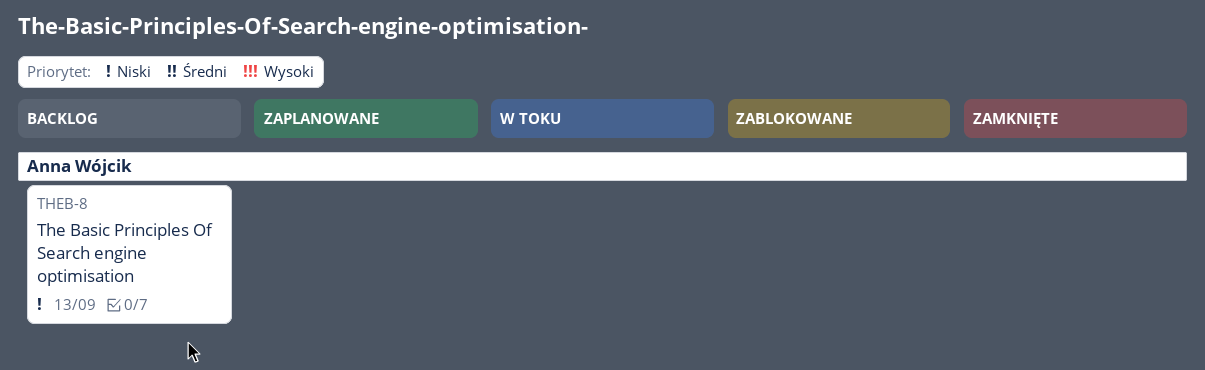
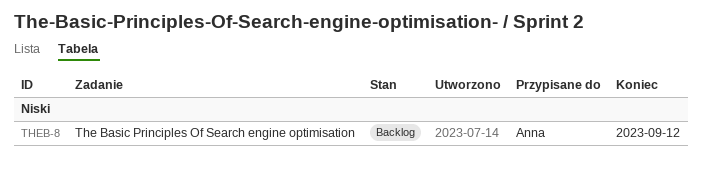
THEB-8, due: Sep 13 -> Sep 12

